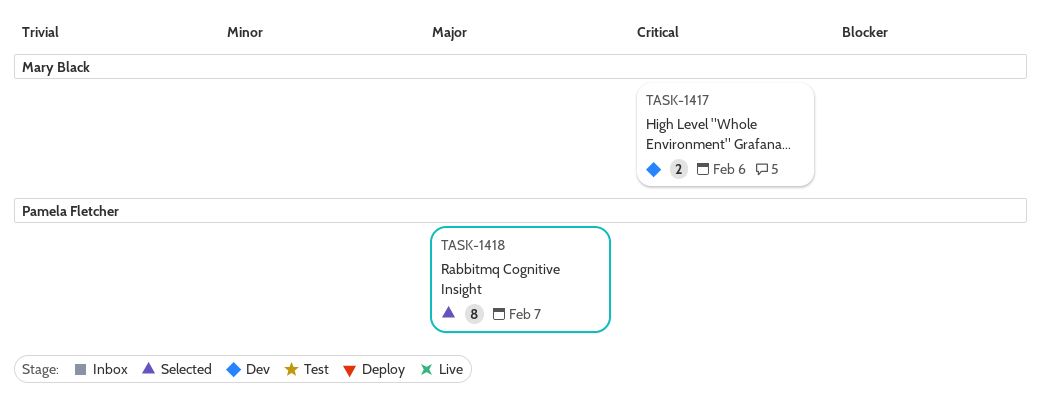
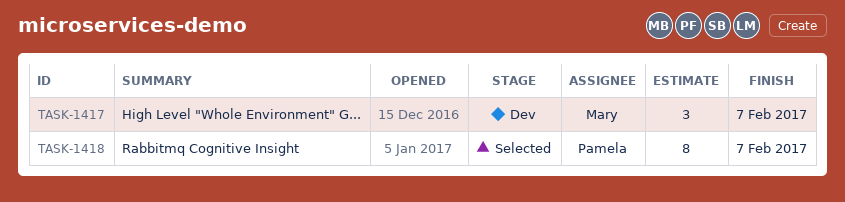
TASK-1417, estimate: 2 -> 3
TASK-1417, due: Feb 6 -> Feb 7

